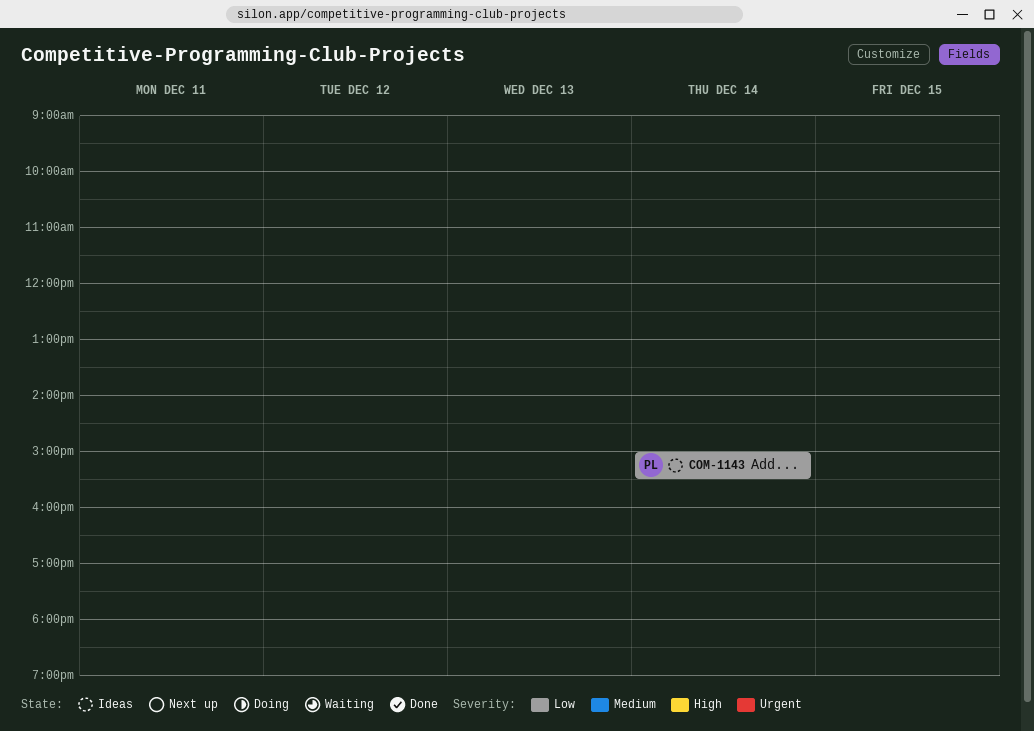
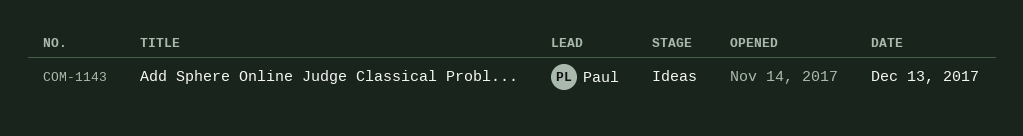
COM-1143, day: Dec 14 -> Dec 13

